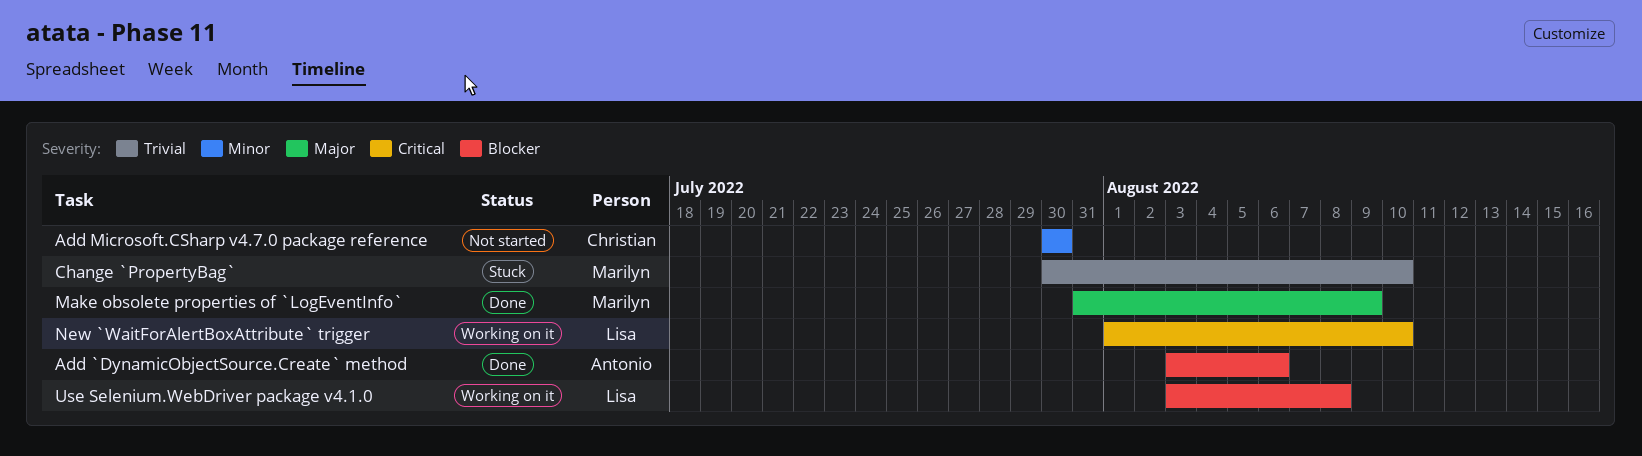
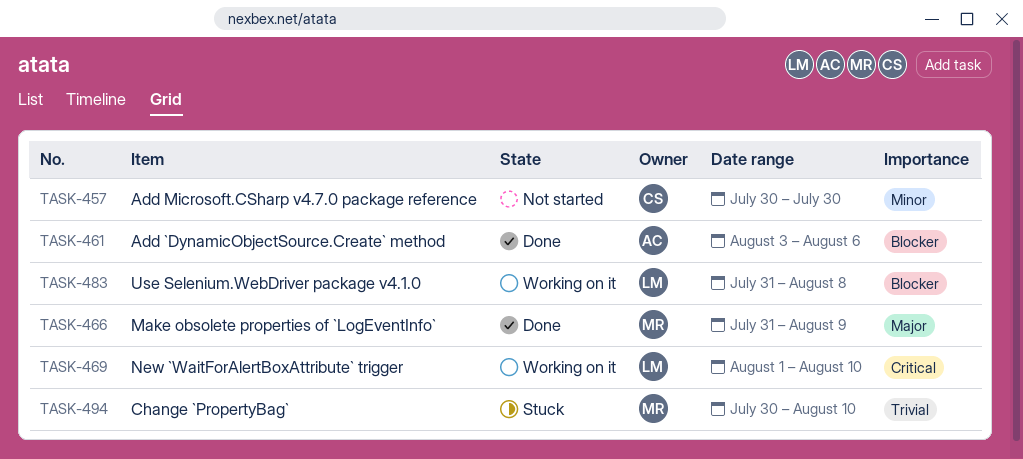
Use Selenium.WebDriver package v4.1.0, start: Aug 3 -> Jul 31

